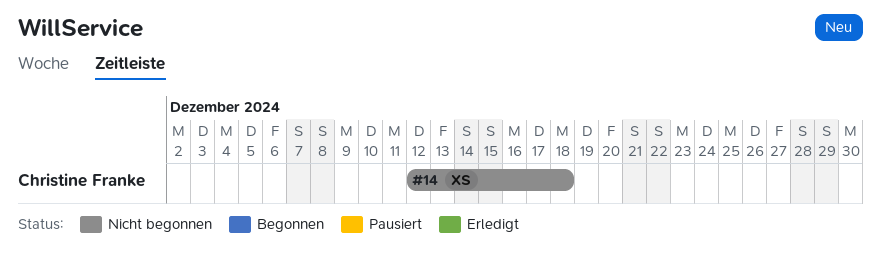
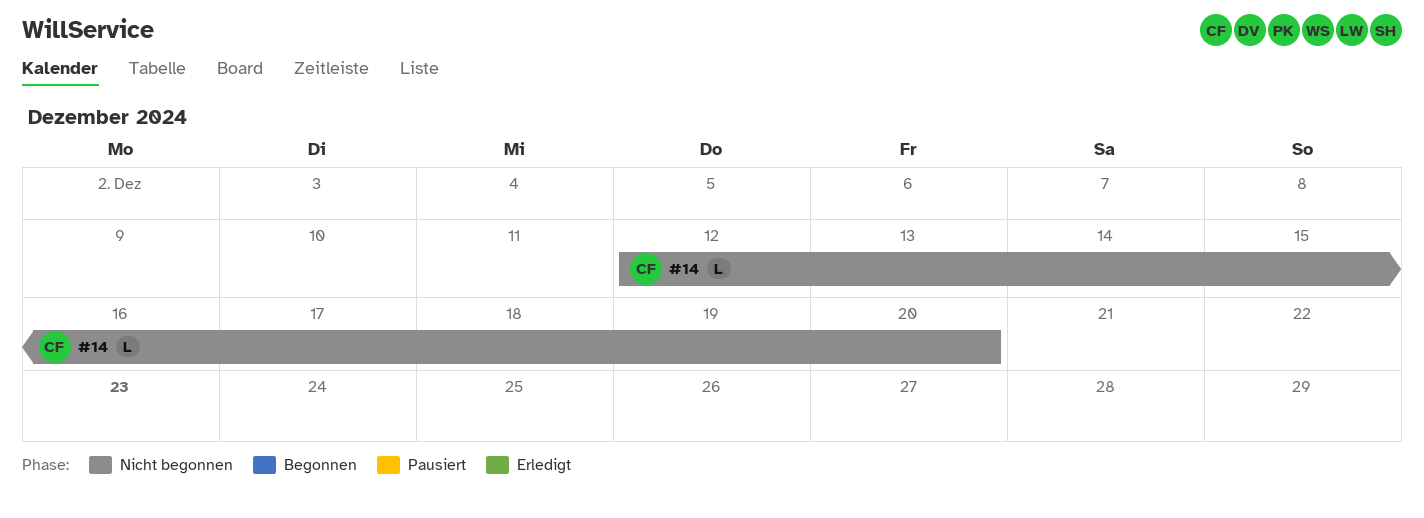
#14, estimate: XS -> L
#14, due: Dec 18 -> Dec 20

